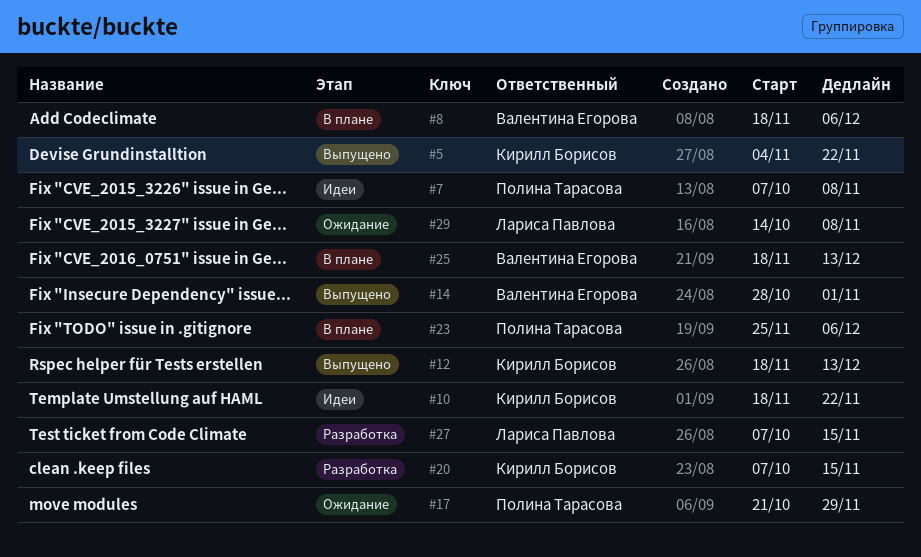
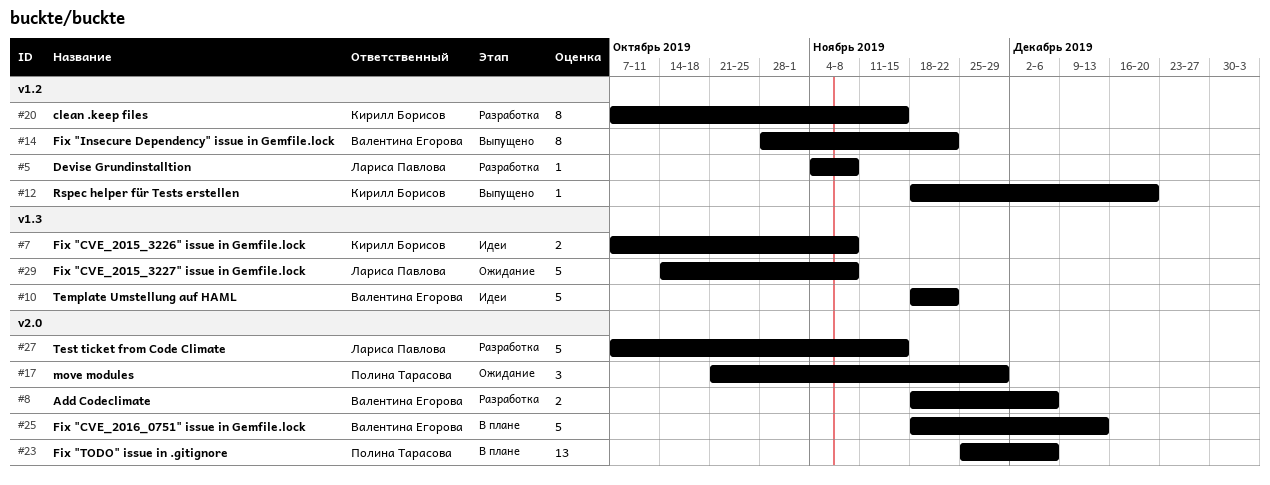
#5, status: Выпущено -> Разработка
#5, owner: Кирилл Борисов -> Лариса Павлова
#5, due: Nov 22 -> Nov 8
#7, owner: Полина Тарасова -> Кирилл Борисов
#8, status: В плане -> Разработка
#10, owner: Кирилл Борисов -> Валентина Егорова
#12, due: Dec 13 -> Dec 20
#14, due: Nov 1 -> Nov 22

